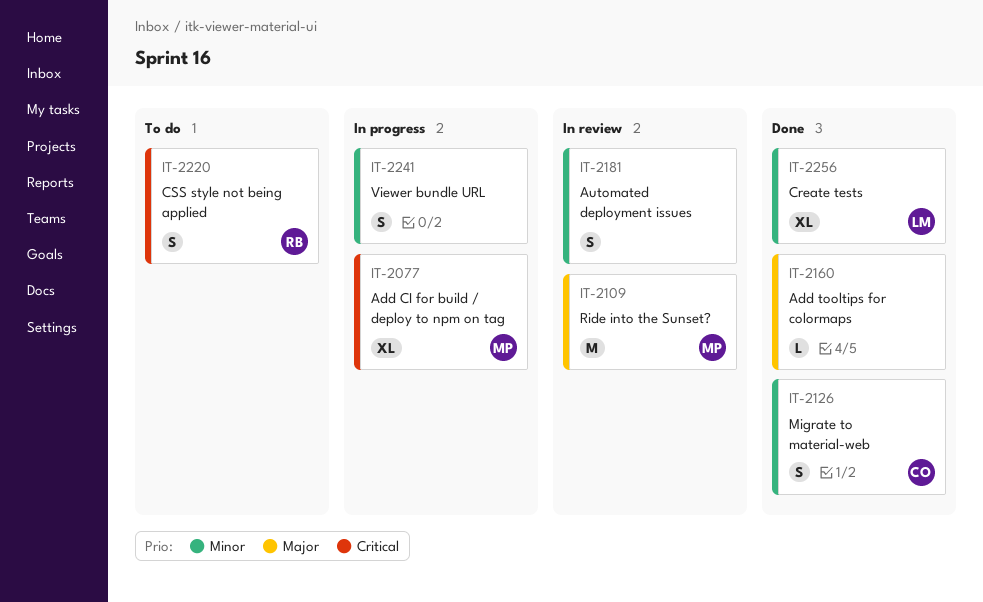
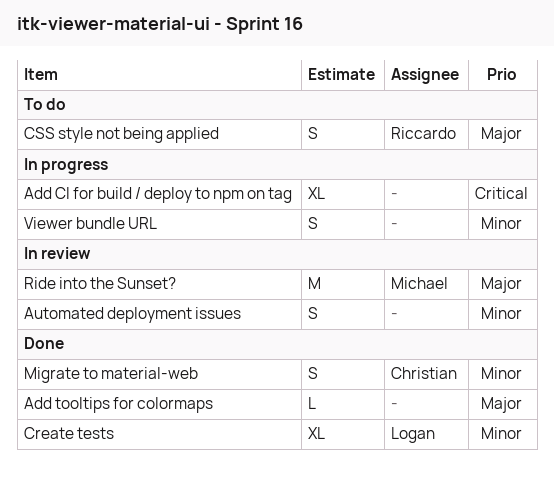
Add CI for build / deploy to npm on tag, owner: Michael -> none
CSS style not being applied, priority: Critical -> Major

